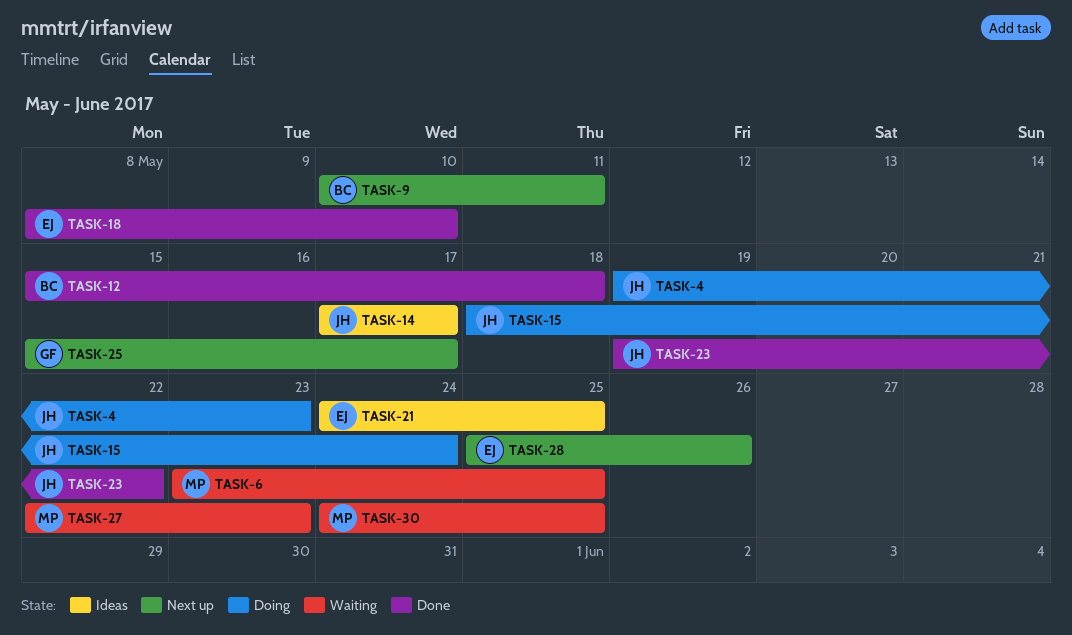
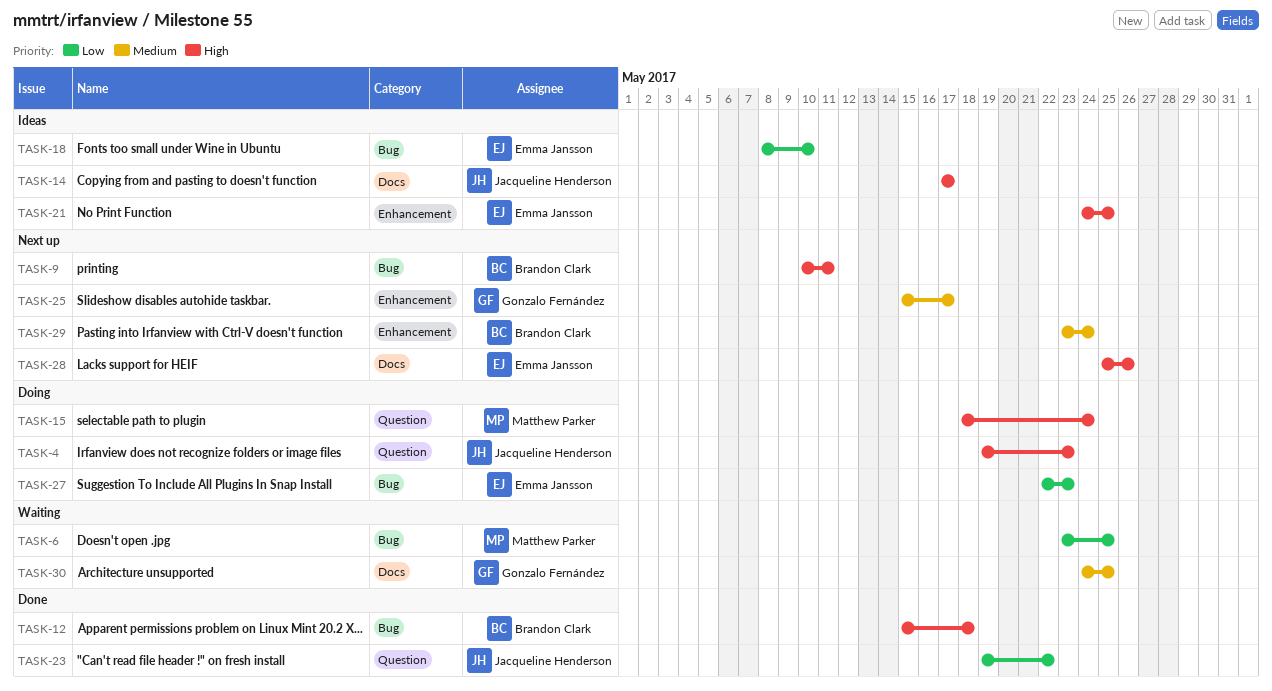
TASK-15, owner: Jacqueline Henderson -> Matthew Parker
TASK-18, status: Done -> Ideas
TASK-27, status: Waiting -> Doing
TASK-27, owner: Matthew Parker -> Emma Jansson
TASK-29: none -> present
TASK-30, owner: Matthew Parker -> Gonzalo Fernández

